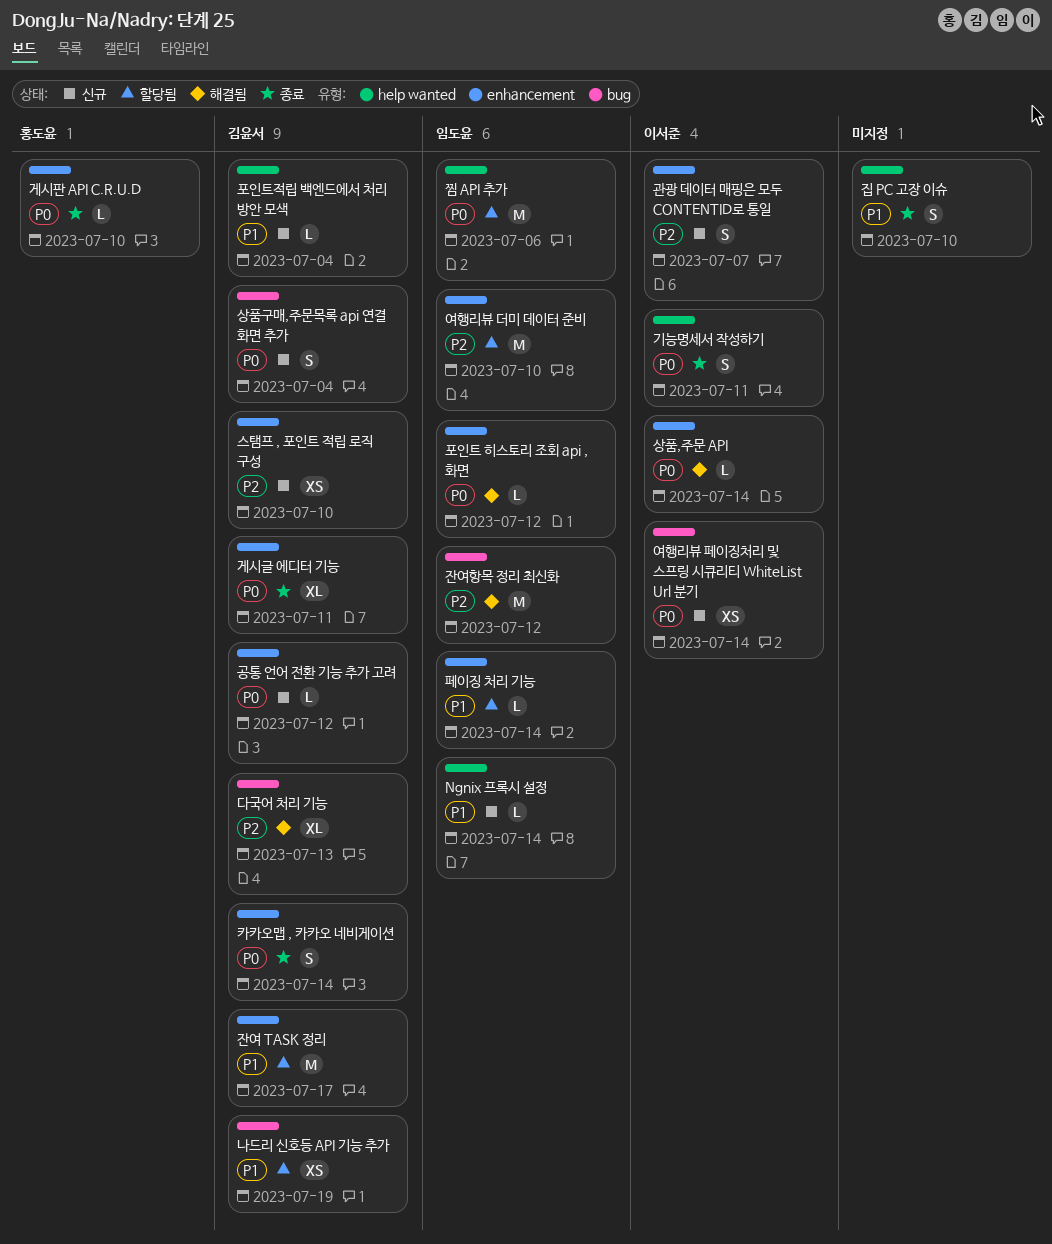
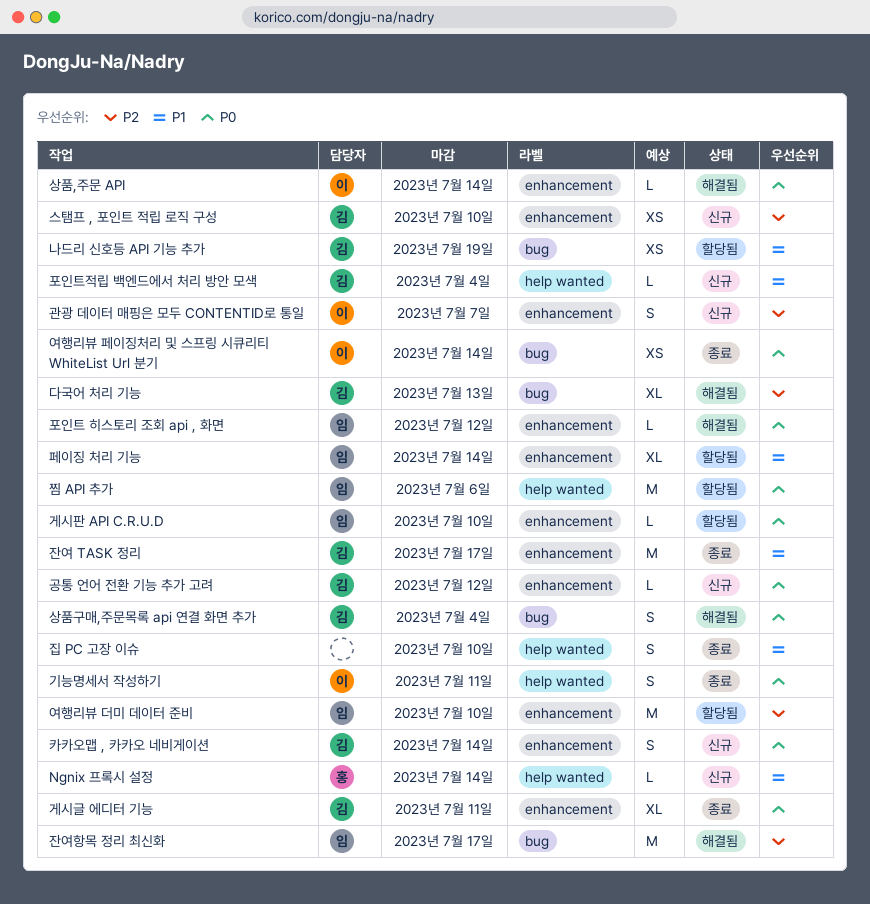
Ngnix 프록시 설정, owner: 임도윤 -> 홍도윤
게시판 API C.R.U.D, status: 종료 -> 할당됨
게시판 API C.R.U.D, owner: 홍도윤 -> 임도윤
상품구매,주문목록 api 연결 화면 추가, status: 신규 -> 해결됨
여행리뷰 페이징처리 및 스프링 시큐리티 WhiteList Url 분기, status: 신규 -> 종료
잔여 TASK 정리, status: 할당됨 -> 종료
잔여항목 정리 최신화, due: Jul 12 -> Jul 17
카카오맵 , 카카오 네비게이션, status: 종료 -> 신규
페이징 처리 기능, estimate: L -> XL

